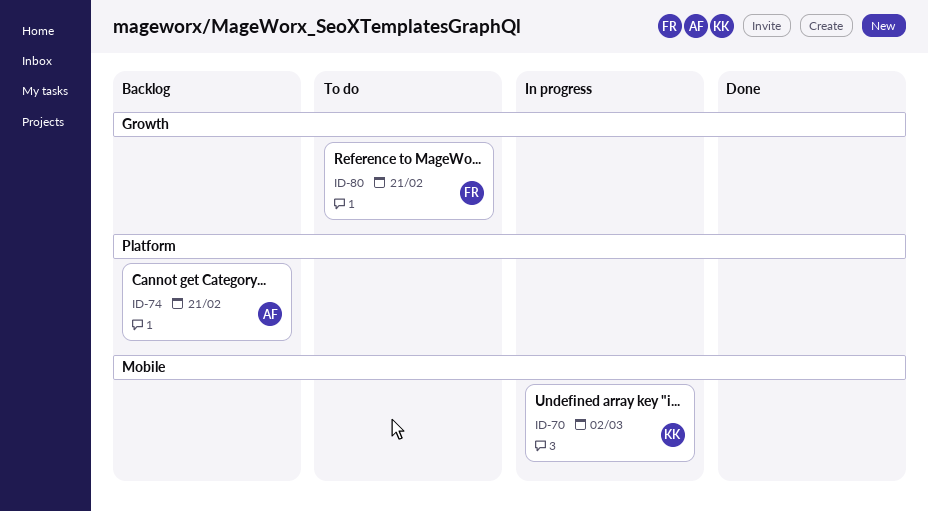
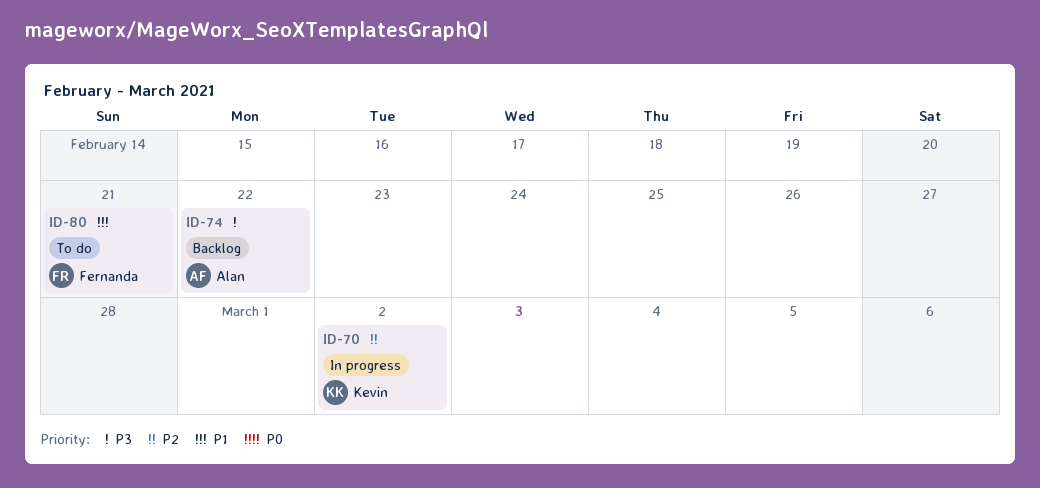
ID-74, due: Feb 21 -> Feb 22

